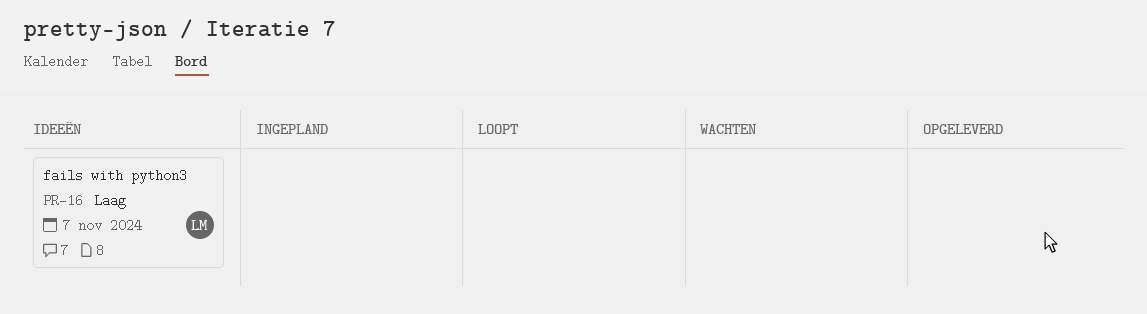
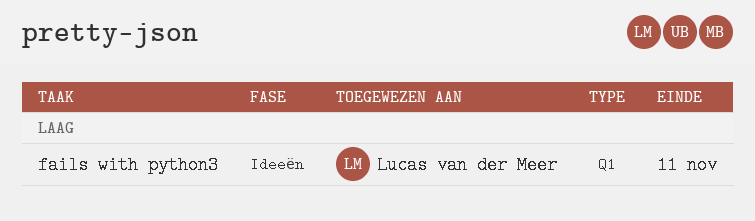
fails with python3, due: Nov 7 -> Nov 11

